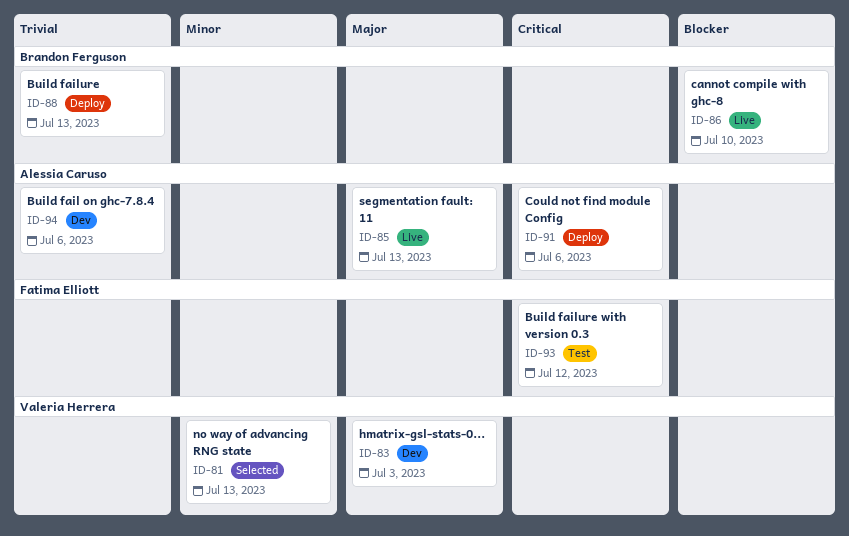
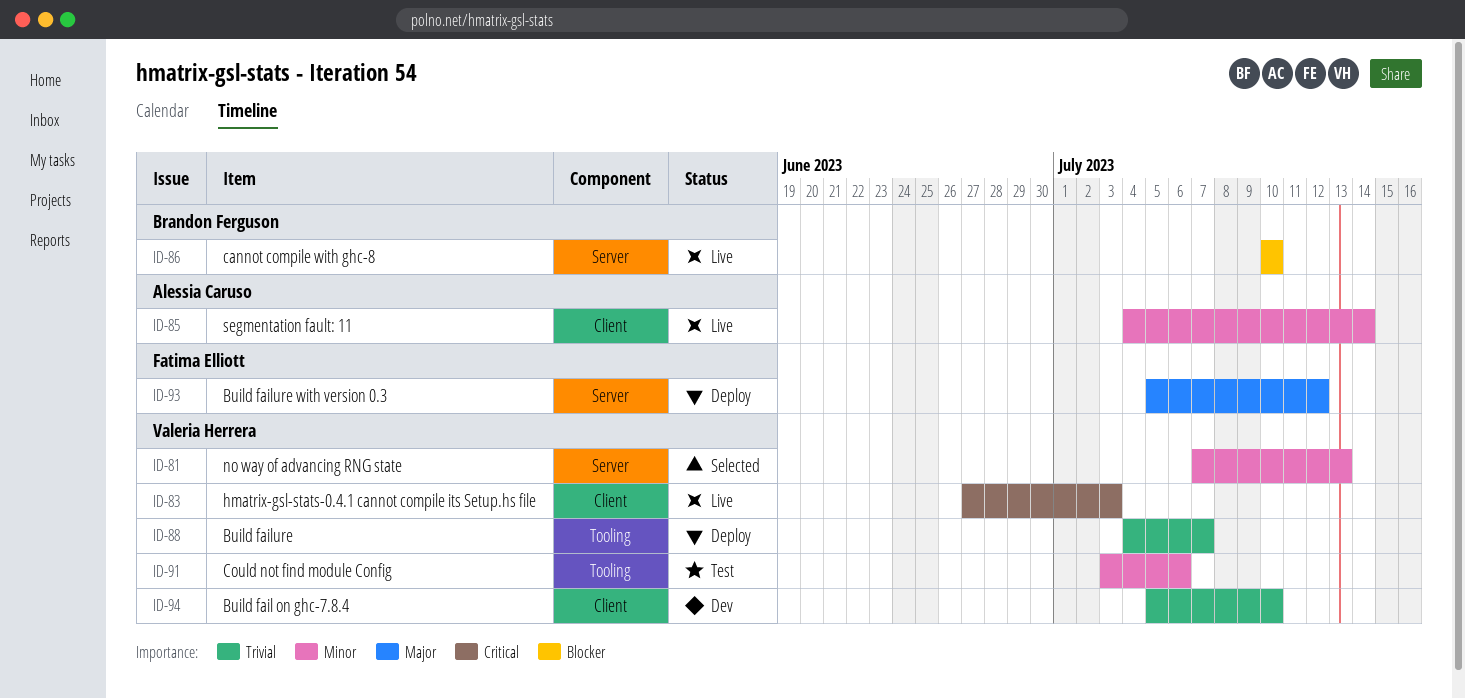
ID-83, status: Dev -> Live
ID-83, priority: Major -> Critical
ID-85, priority: Major -> Minor
ID-85, due: Jul 13 -> Jul 14
ID-88, owner: Brandon Ferguson -> Valeria Herrera
ID-88, due: Jul 13 -> Jul 7
ID-91, status: Deploy -> Test
ID-91, owner: Alessia Caruso -> Valeria Herrera
ID-91, priority: Critical -> Minor
ID-93, status: Test -> Deploy
ID-93, priority: Critical -> Major
ID-94, owner: Alessia Caruso -> Valeria Herrera
ID-94, due: Jul 6 -> Jul 10

